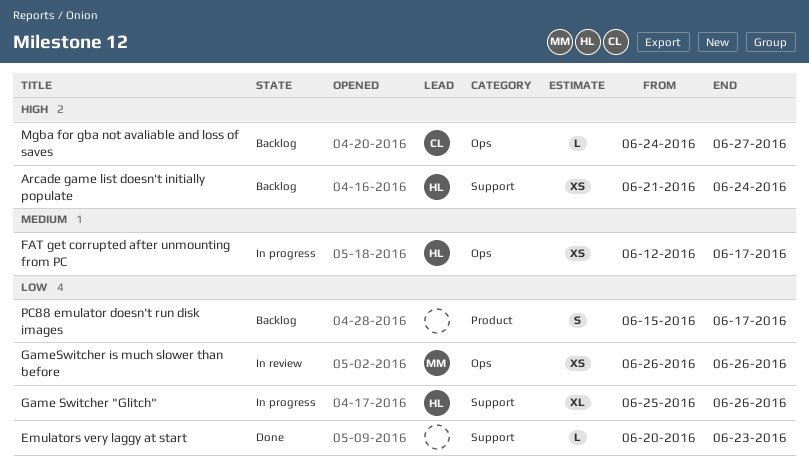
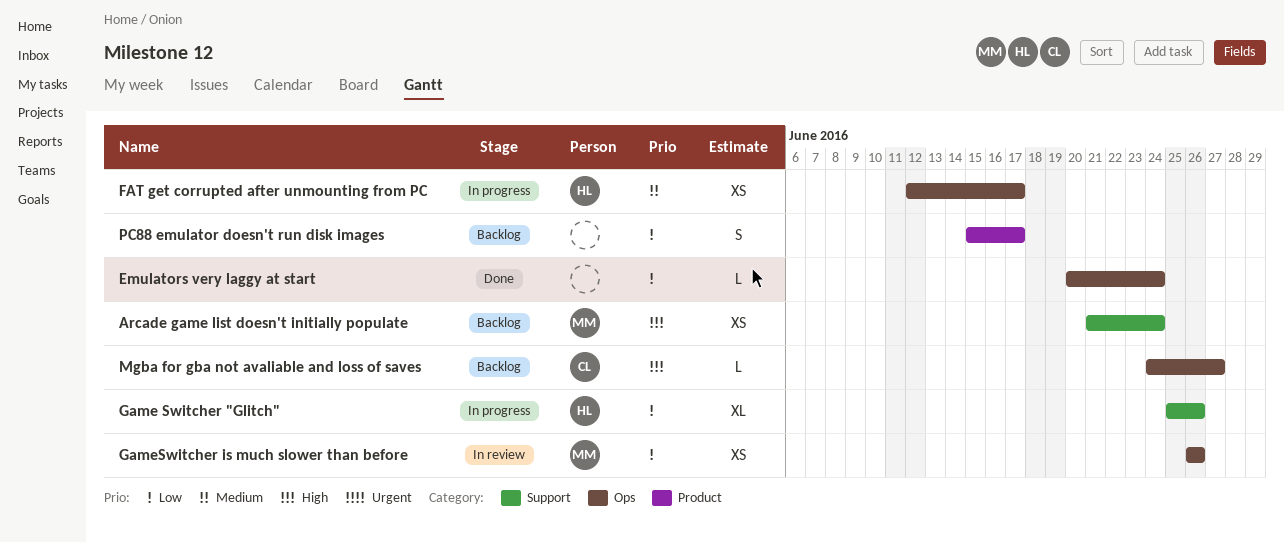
Arcade game list doesn't initially populate, owner: HL -> MM
Emulators very laggy at start, label: Support -> Ops
Emulators very laggy at start, due: Jun 23 -> Jun 24

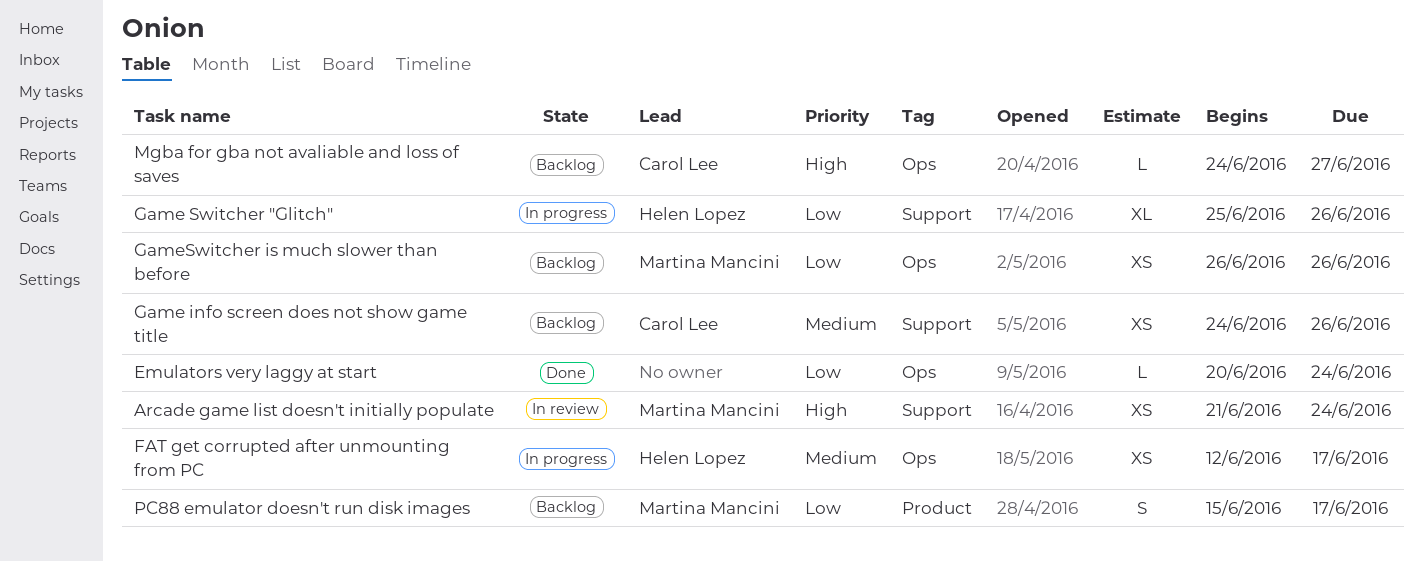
Arcade game list doesn't initially populate, status: Backlog -> In review
Game info screen does not show game title: none -> present
GameSwitcher is much slower than before, status: In review -> Backlog
PC88 emulator doesn't run disk images, owner: none -> Martina Mancini

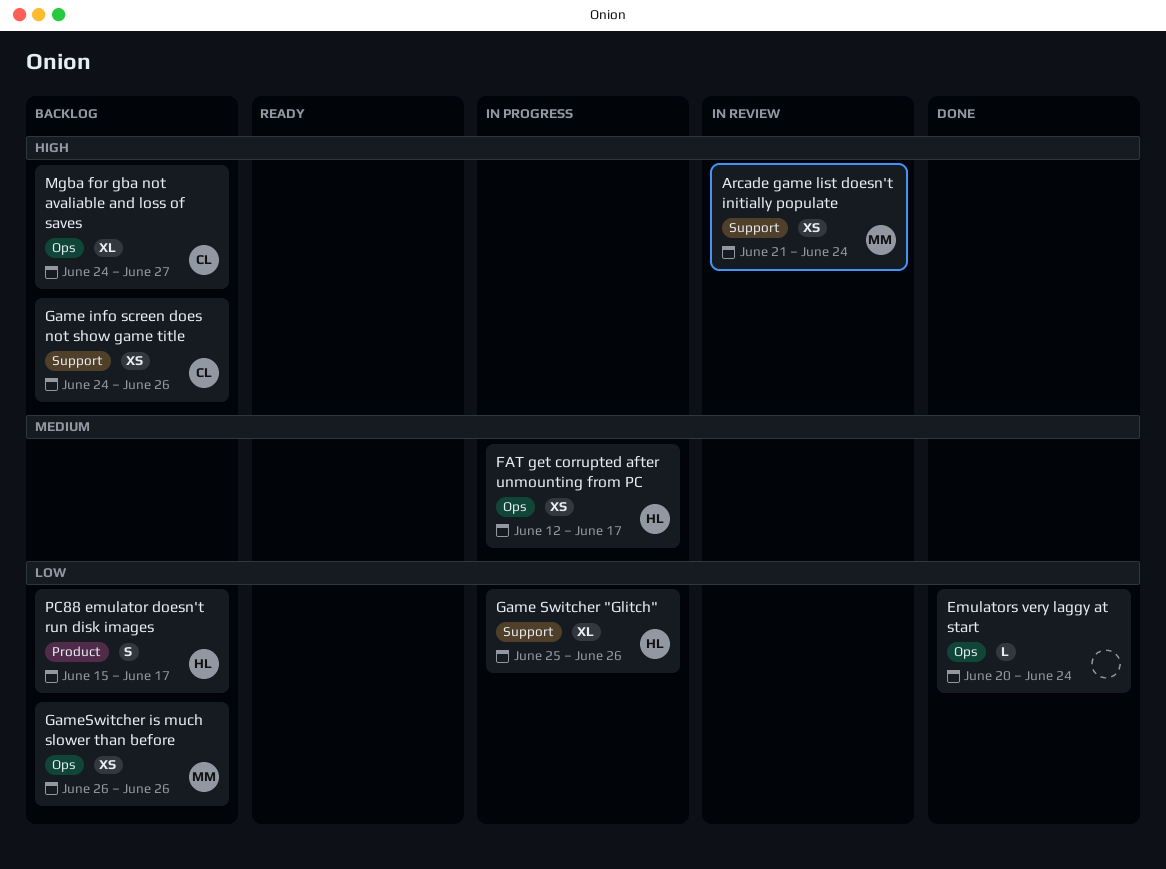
Game info screen does not show game title, priority: Medium -> High
Mgba for gba not avaliable and loss of saves, estimate: L -> XL
PC88 emulator doesn't run disk images, owner: Martina Mancini -> Helen Lopez

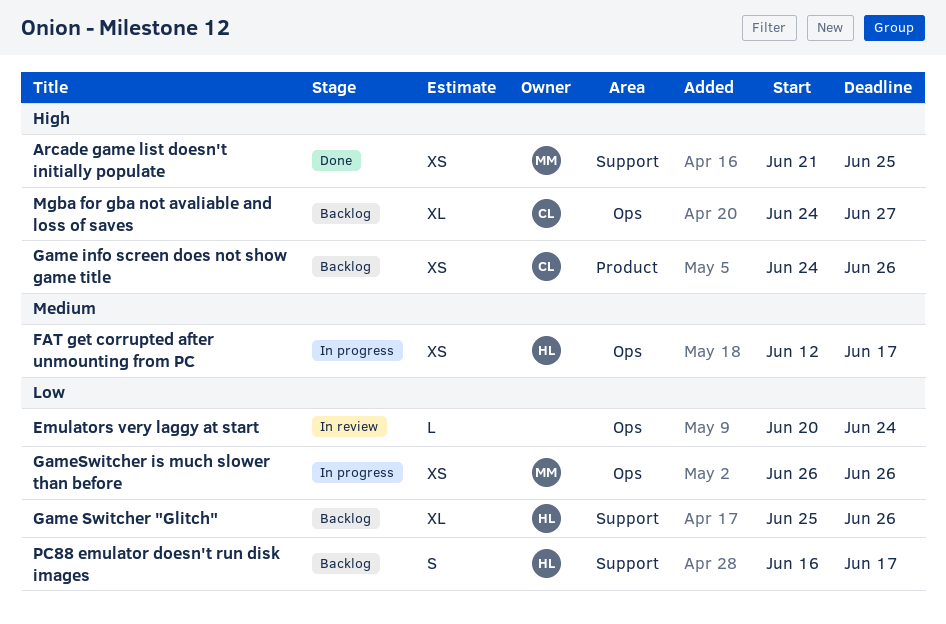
Arcade game list doesn't initially populate, status: In review -> Done
Arcade game list doesn't initially populate, due: Jun 24 -> Jun 25
Emulators very laggy at start, status: Done -> In review
Game info screen does not show game title, label: Support -> Product
Game Switcher "Glitch", status: In progress -> Backlog
GameSwitcher is much slower than before, status: Backlog -> In progress
PC88 emulator doesn't run disk images, label: Product -> Support
PC88 emulator doesn't run disk images, start: Jun 15 -> Jun 16

